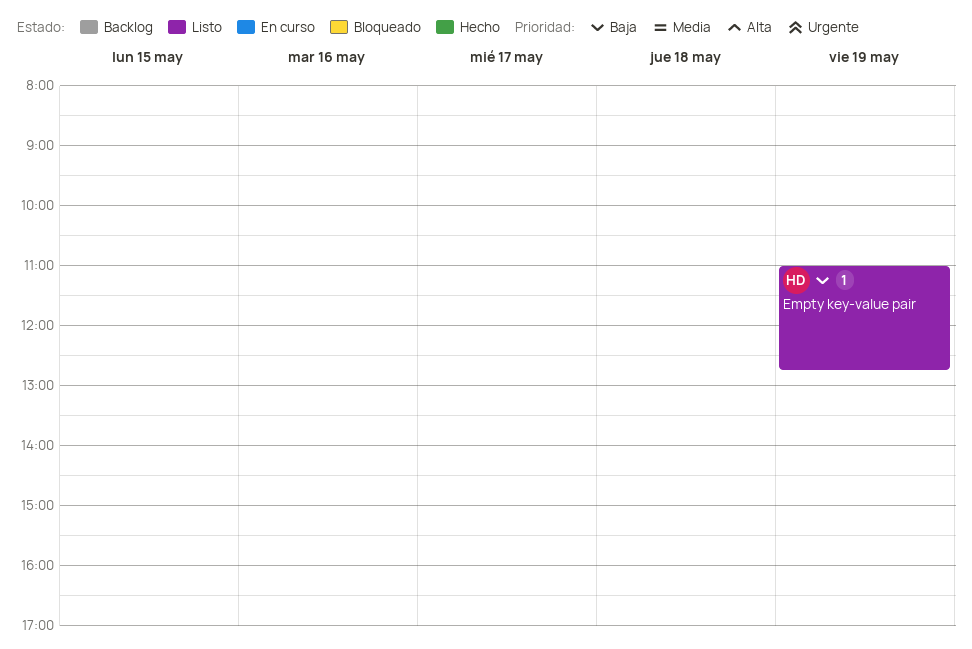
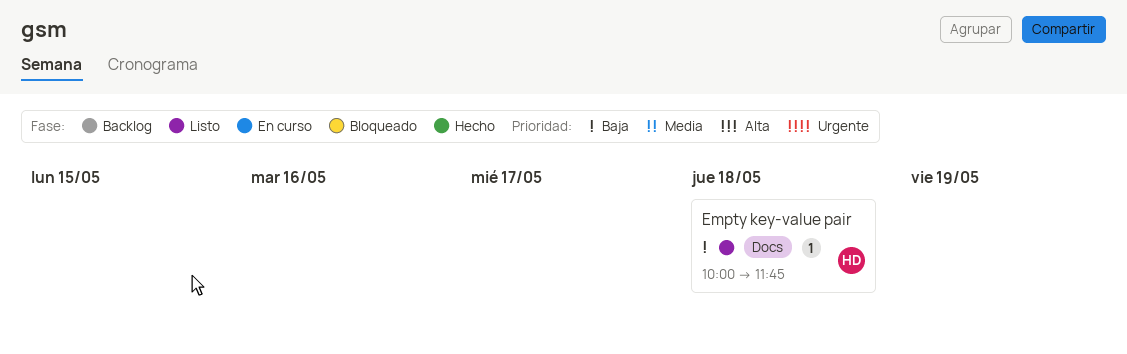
Empty key-value pair, day: May 19 -> May 18
Empty key-value pair, begins: 11:00 -> 10:00
Empty key-value pair, ends: 12:45 -> 11:45

